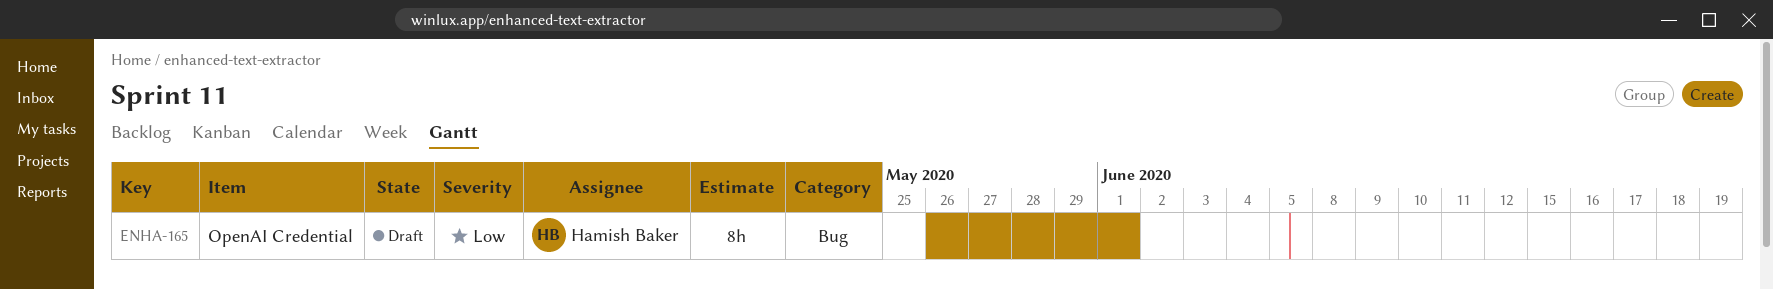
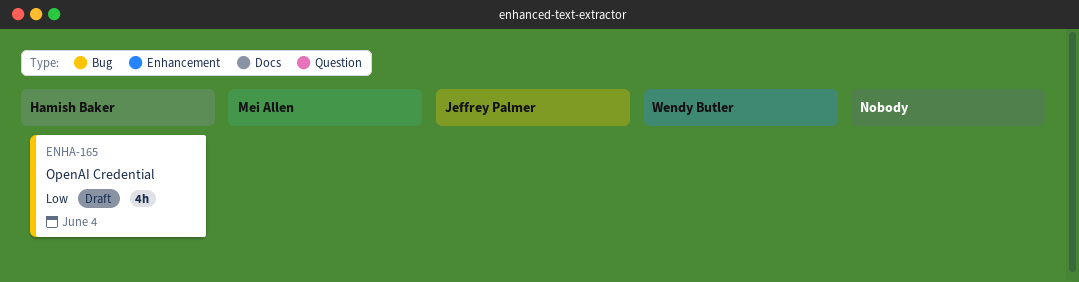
ENHA-165, estimate: 8h -> 4h
ENHA-165, due: Jun 1 -> Jun 4

